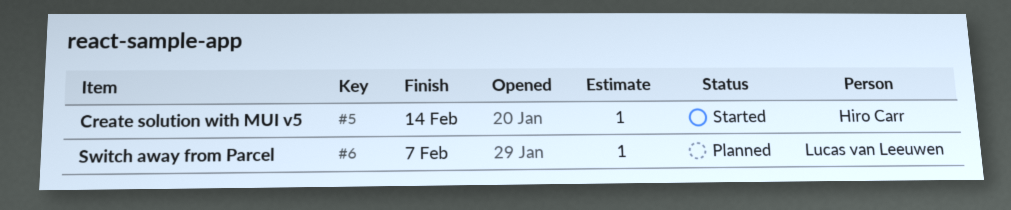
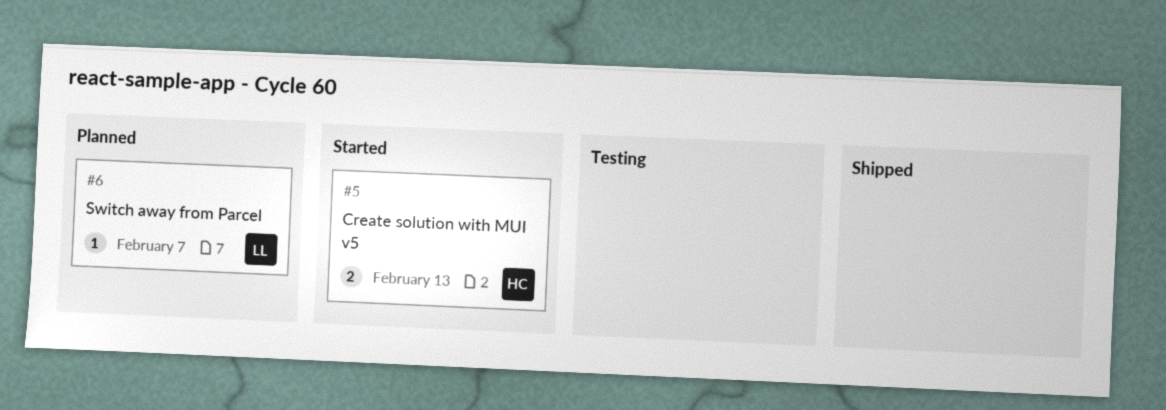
#5, estimate: 1 -> 2
#5, due: Feb 14 -> Feb 13

